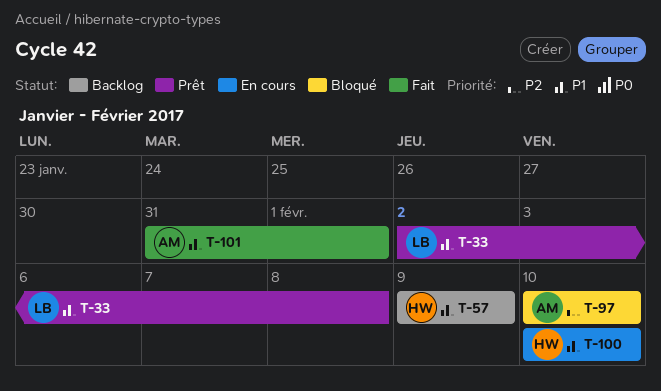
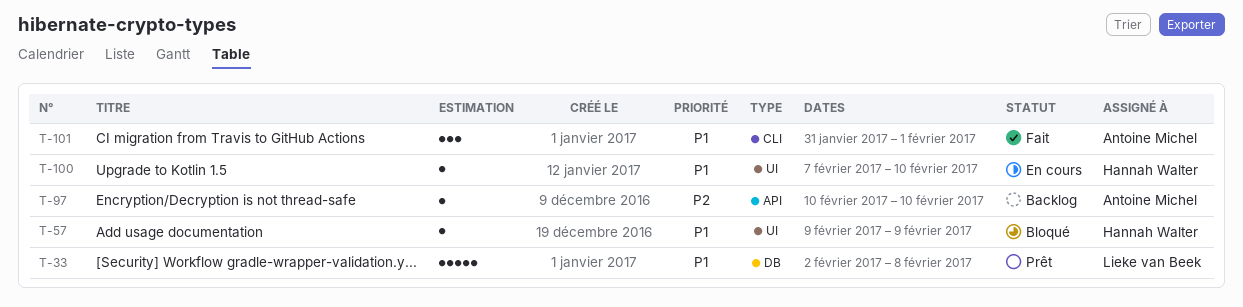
T-57, status: Backlog -> Bloqué
T-97, status: Bloqué -> Backlog
T-100, start: Feb 10 -> Feb 7

